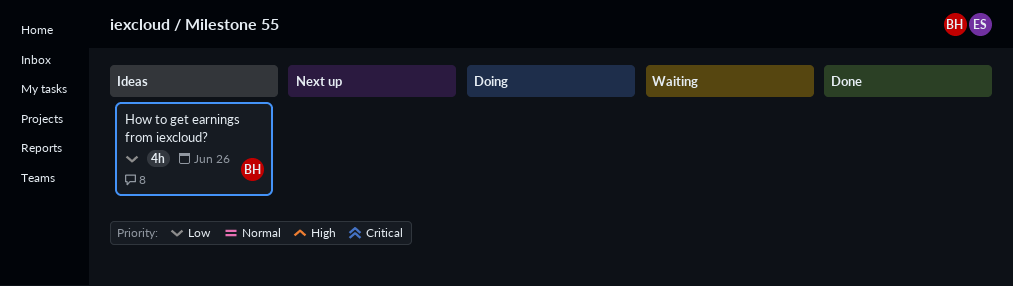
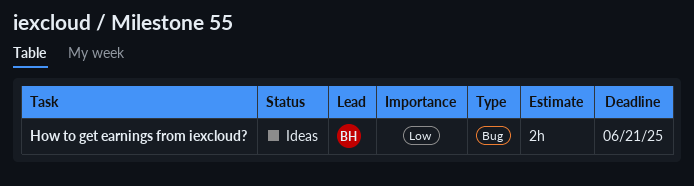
How to get earnings from iexcloud?, estimate: 4h -> 2h
How to get earnings from iexcloud?, due: Jun 26 -> Jun 21

